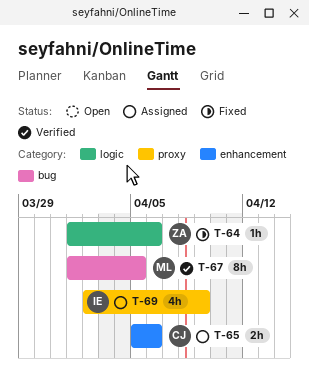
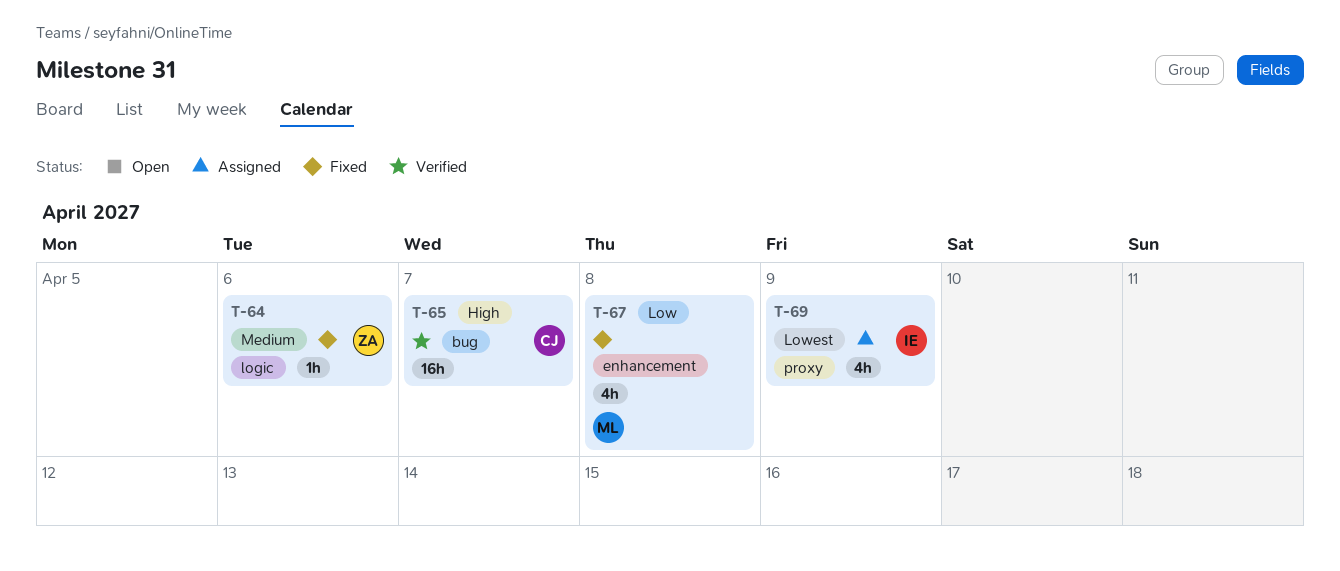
T-65, status: Assigned -> Verified
T-65, label: enhancement -> bug
T-65, estimate: 2h -> 16h
T-65, due: Apr 6 -> Apr 7
T-67, status: Verified -> Fixed
T-67, label: bug -> enhancement
T-67, estimate: 8h -> 4h
T-67, due: Apr 5 -> Apr 8

